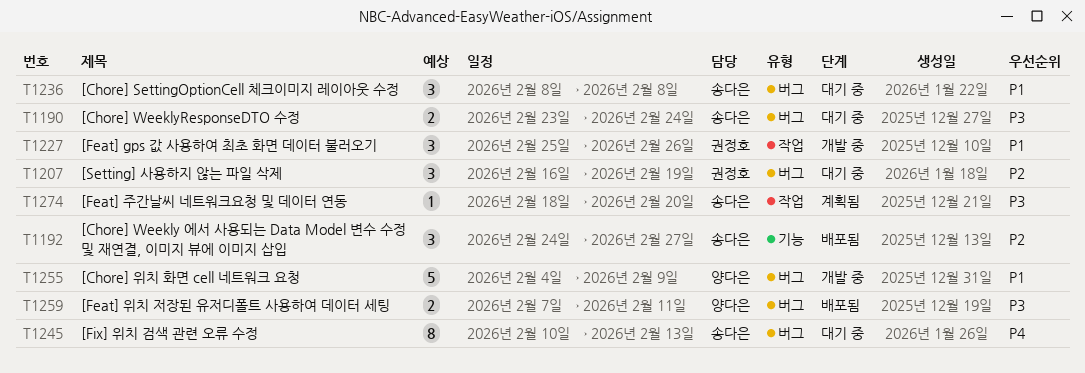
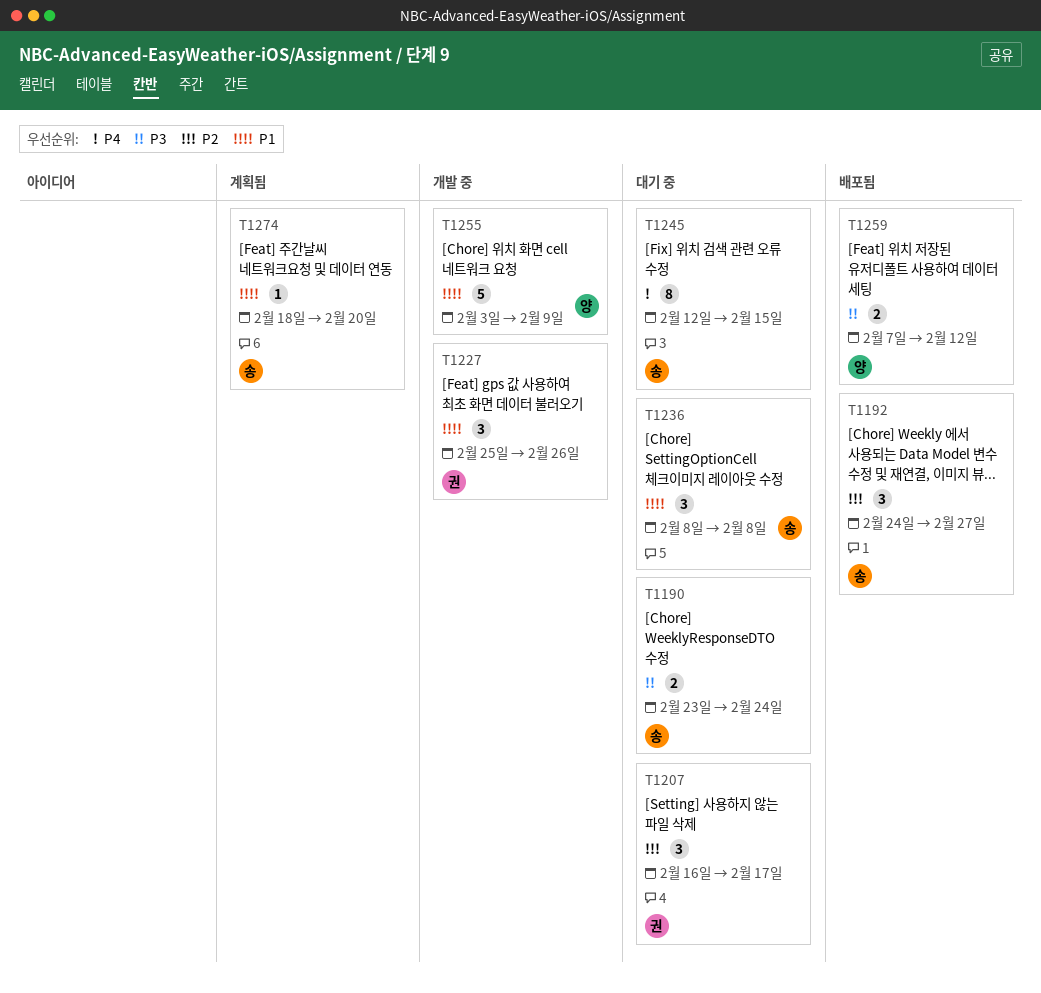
T1207, due: Feb 19 -> Feb 17
T1245, start: Feb 10 -> Feb 12
T1245, due: Feb 13 -> Feb 15
T1255, start: Feb 4 -> Feb 3
T1259, due: Feb 11 -> Feb 12
T1274, priority: P3 -> P1

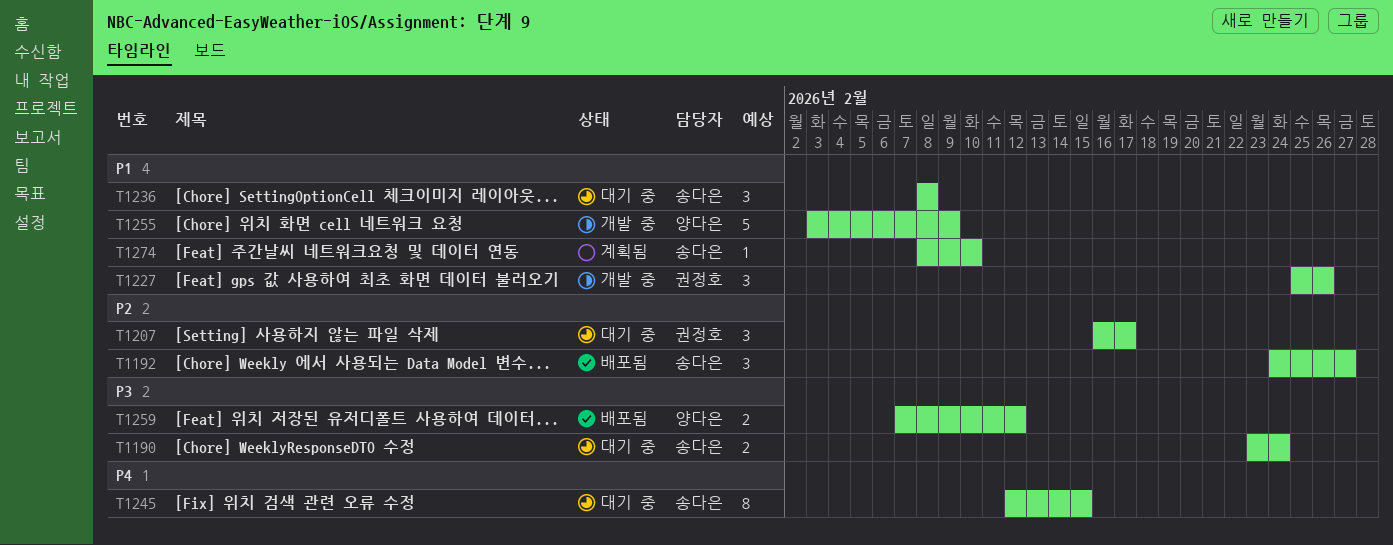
T1274, start: Feb 18 -> Feb 8
T1274, due: Feb 20 -> Feb 10

